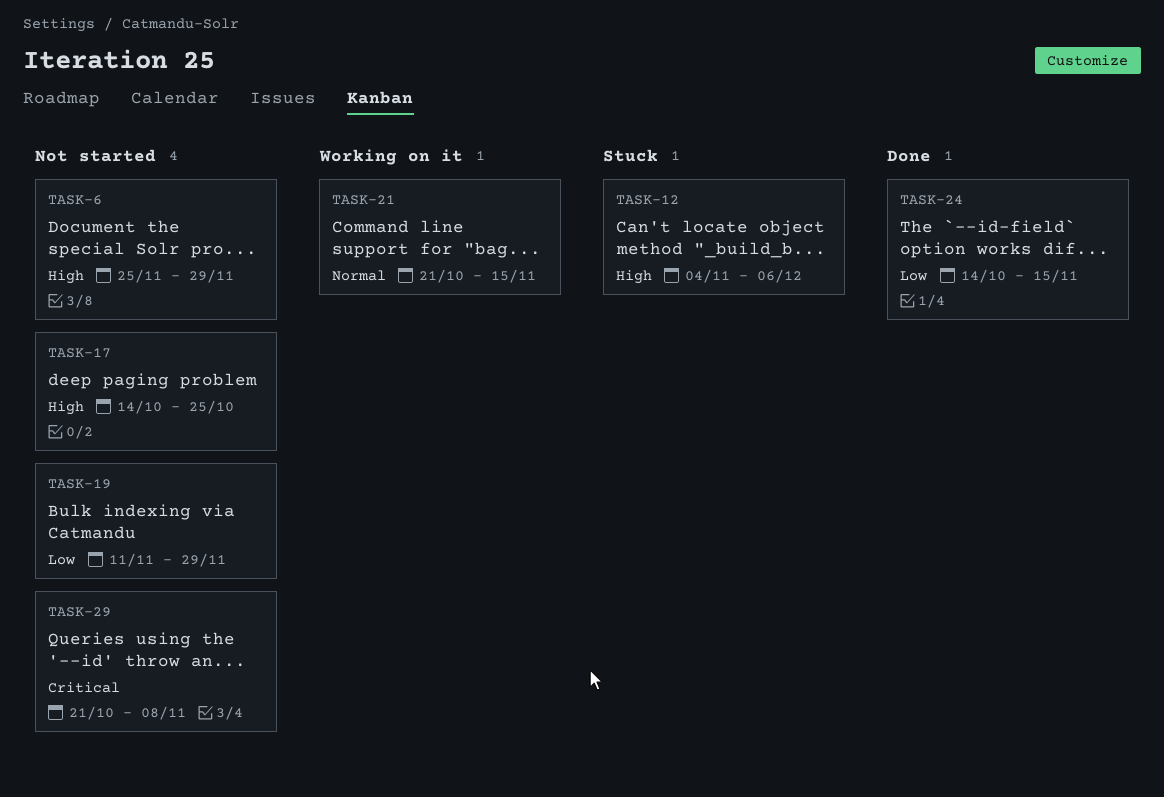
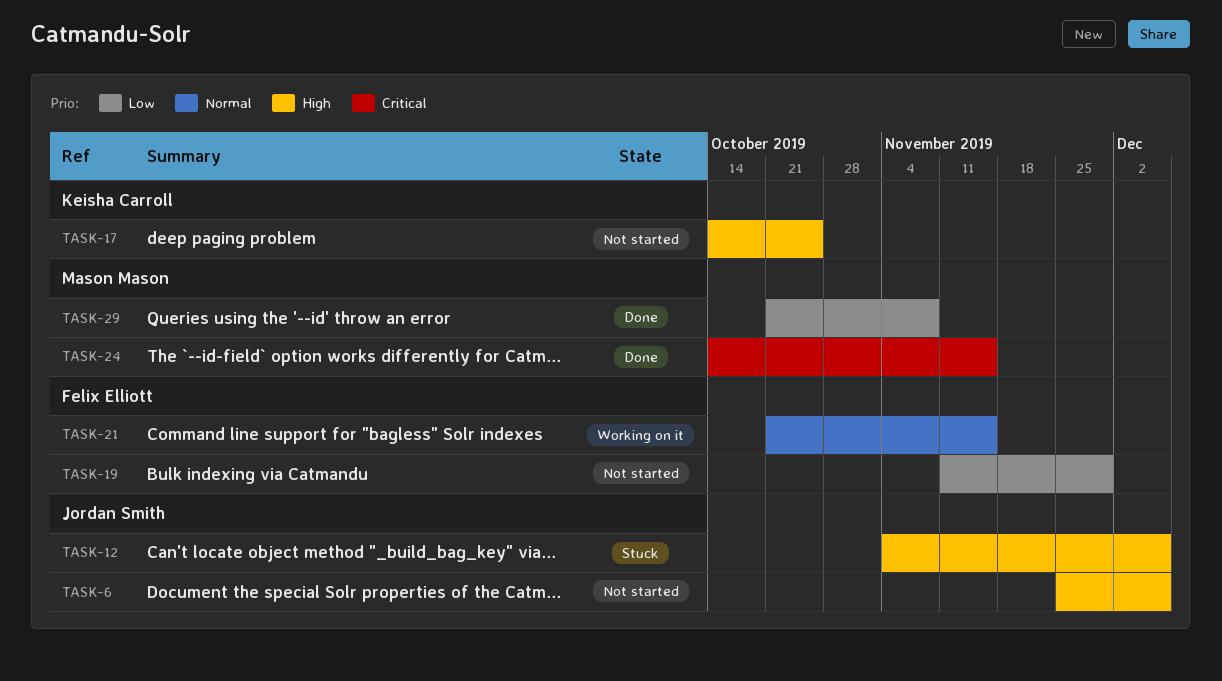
TASK-6, due: Nov 29 -> Dec 6
TASK-24, priority: Low -> Critical
TASK-29, status: Not started -> Done
TASK-29, priority: Critical -> Low

